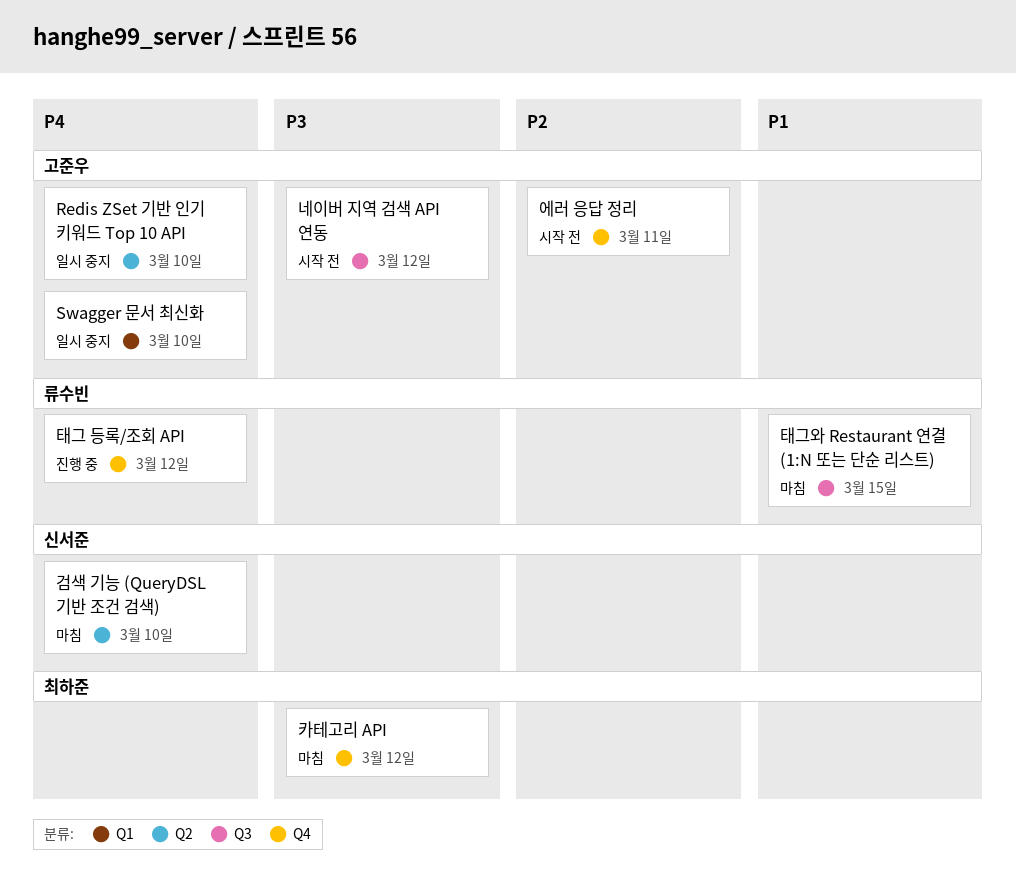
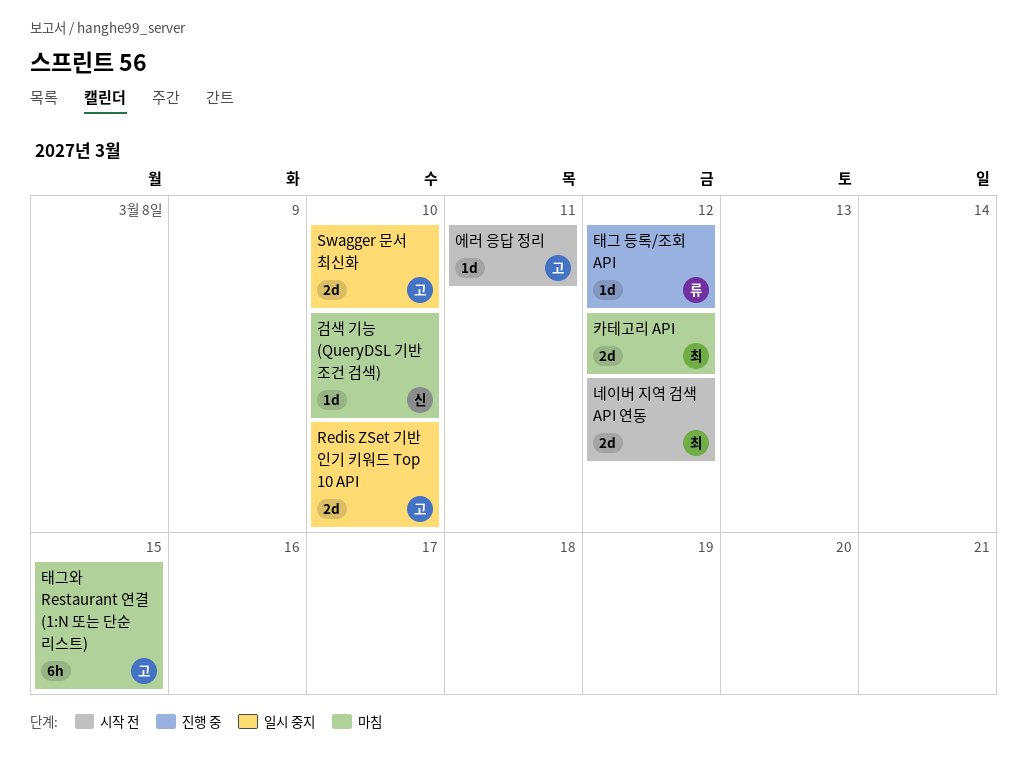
네이버 지역 검색 API 연동, owner: 고준우 -> 최하준
태그와 Restaurant 연결 (1:N 또는 단순 리스트), owner: 류수빈 -> 고준우

